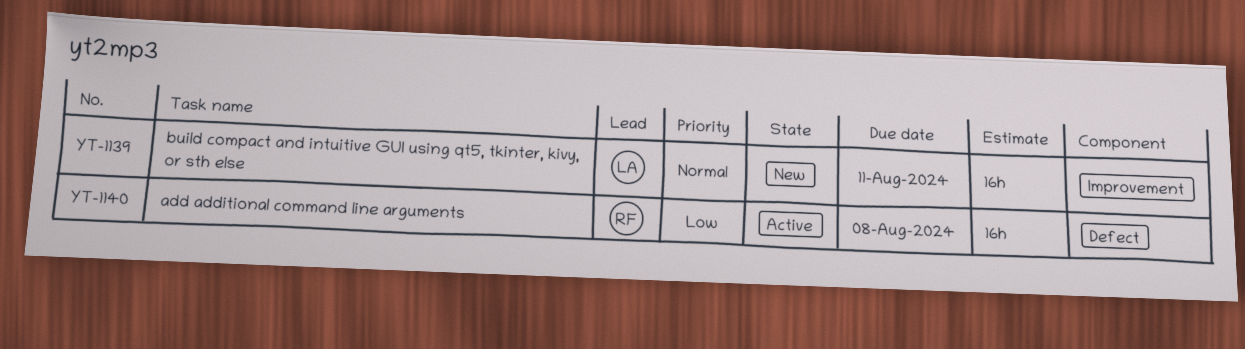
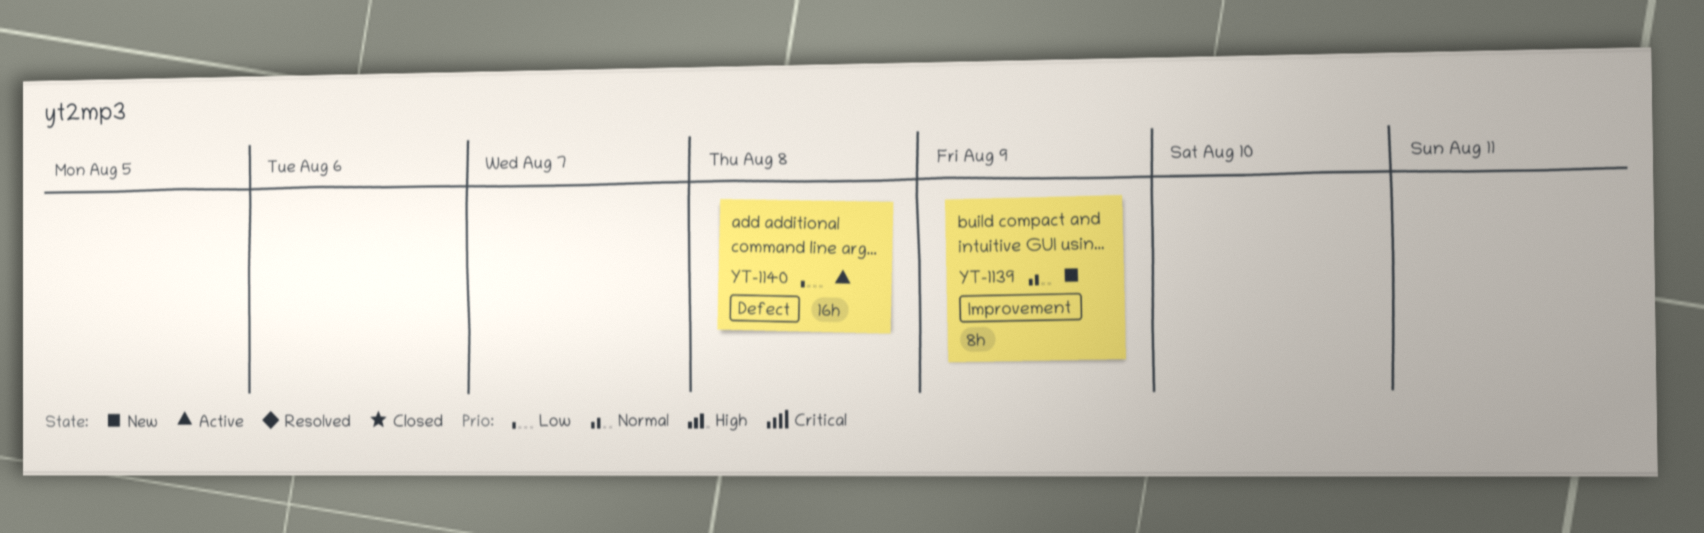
YT-1139, estimate: 16h -> 8h
YT-1139, due: Aug 11 -> Aug 9

